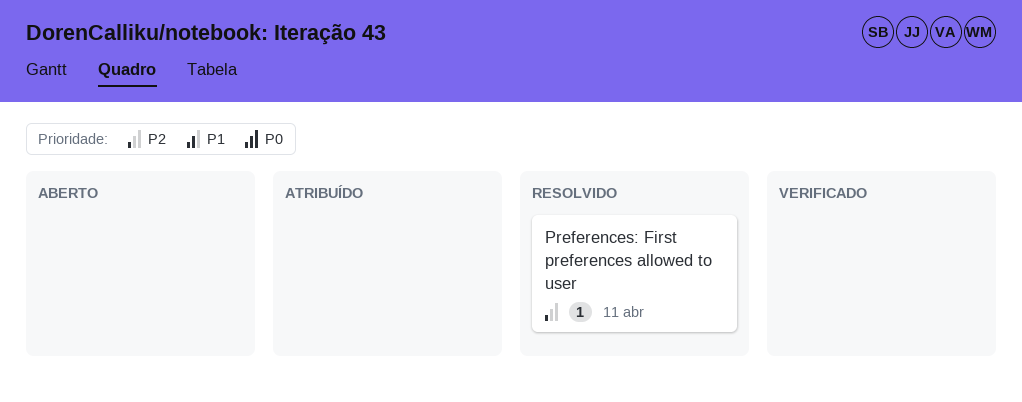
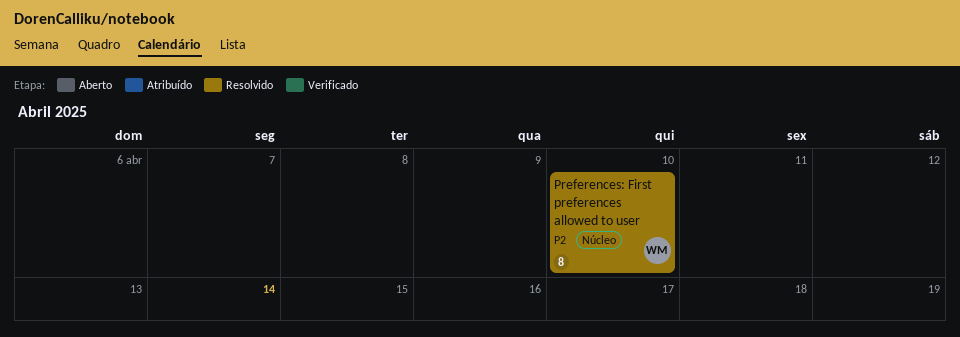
Preferences: First preferences allowed to user, estimate: 1 -> 8
Preferences: First preferences allowed to user, due: Apr 11 -> Apr 10

